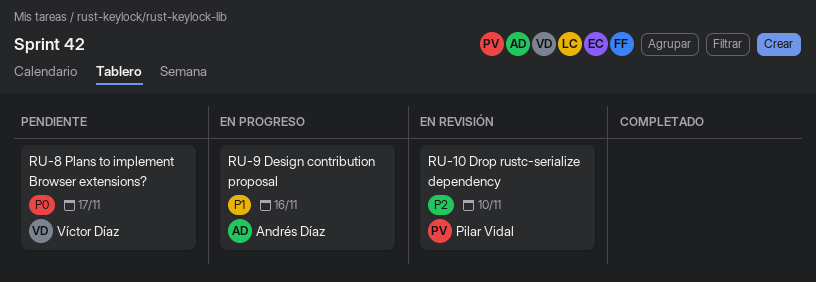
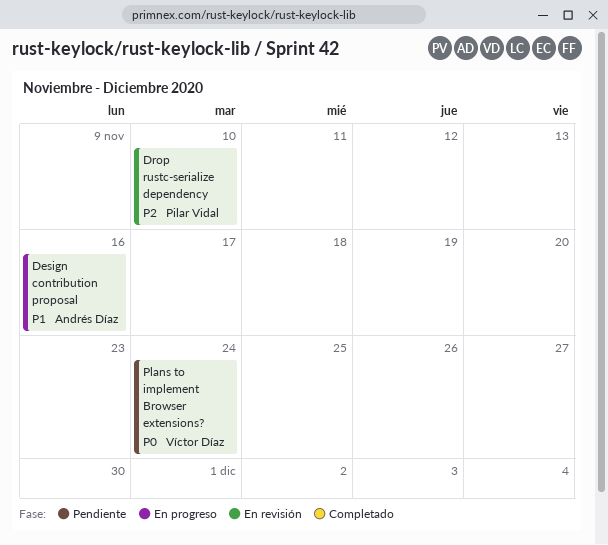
Plans to implement Browser extensions?, due: Nov 17 -> Nov 24

